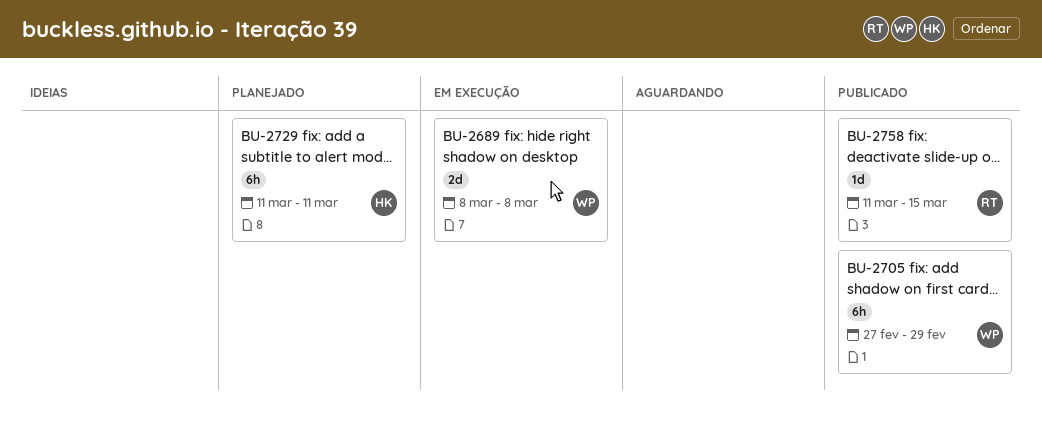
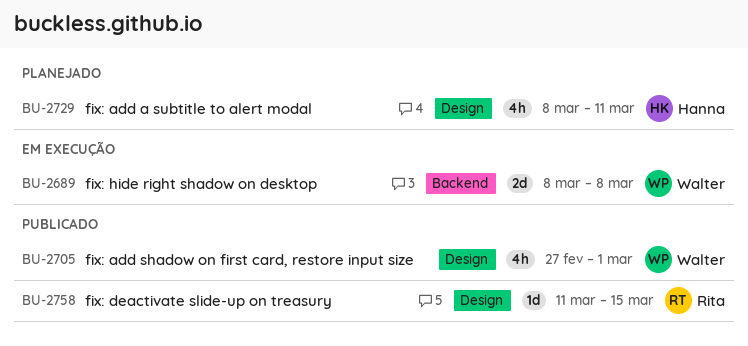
BU-2705, estimate: 6h -> 4h
BU-2705, due: Feb 29 -> Mar 1
BU-2729, estimate: 6h -> 4h
BU-2729, start: Mar 11 -> Mar 8

